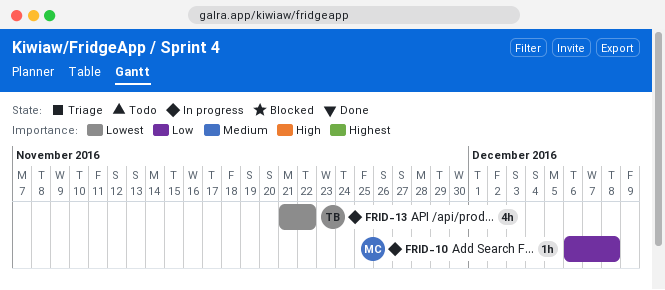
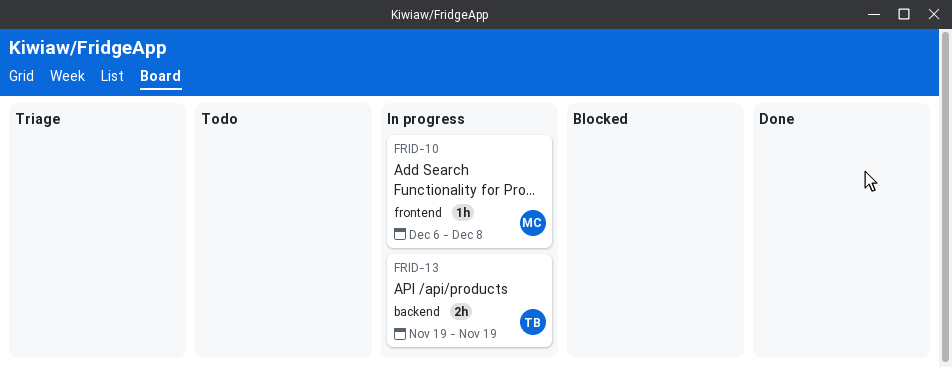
FRID-13, estimate: 4h -> 2h
FRID-13, start: Nov 21 -> Nov 19
FRID-13, due: Nov 22 -> Nov 19

